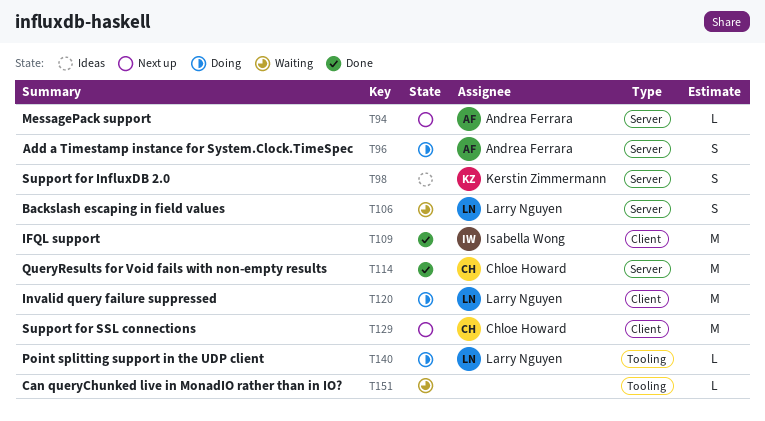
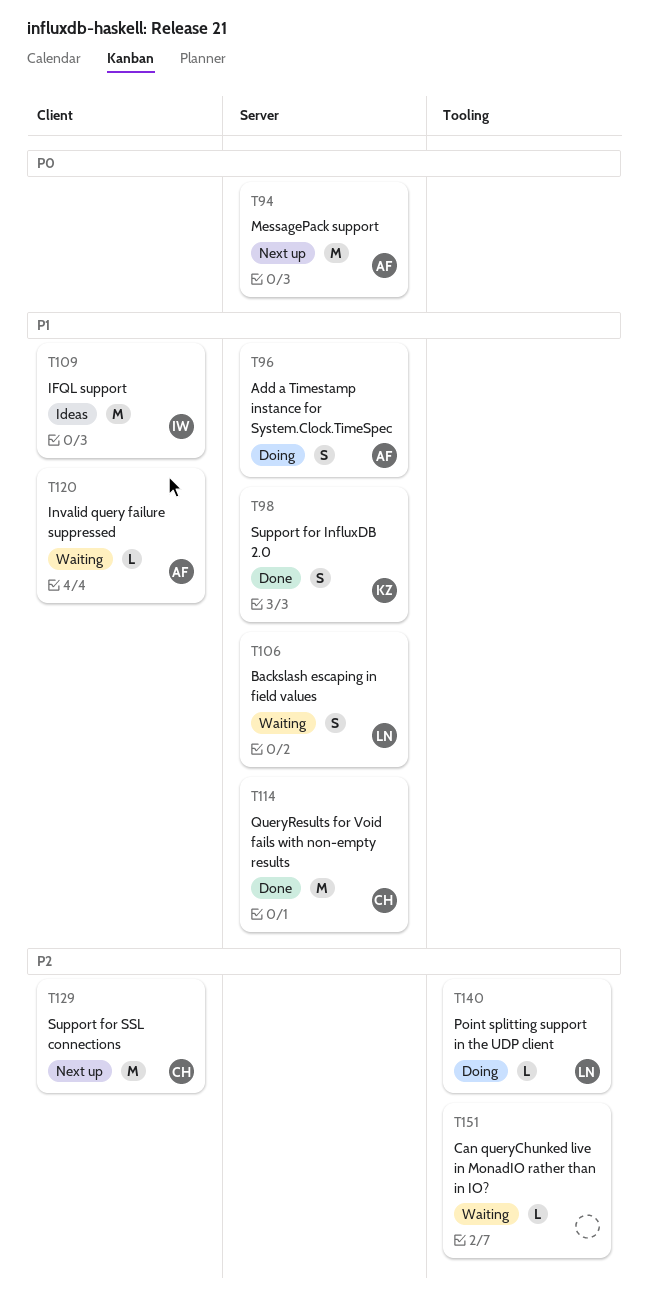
T94, estimate: L -> M
T98, status: Ideas -> Done
T109, status: Done -> Ideas
T120, status: Doing -> Waiting
T120, owner: Larry Nguyen -> Andrea Ferrara
T120, estimate: M -> L

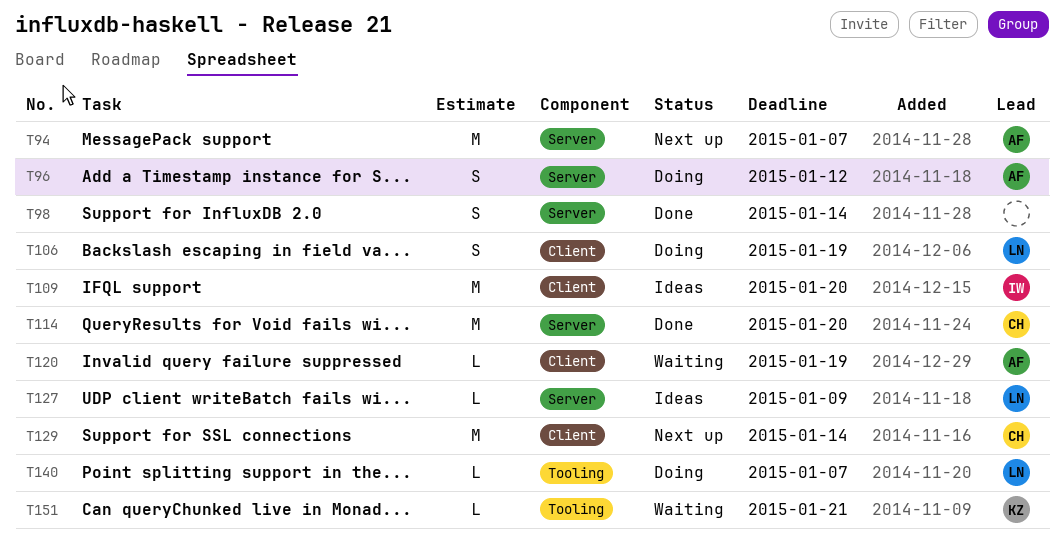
T98, owner: KZ -> none
T106, status: Waiting -> Doing
T106, label: Server -> Client
T127: none -> present
T151, owner: none -> KZ

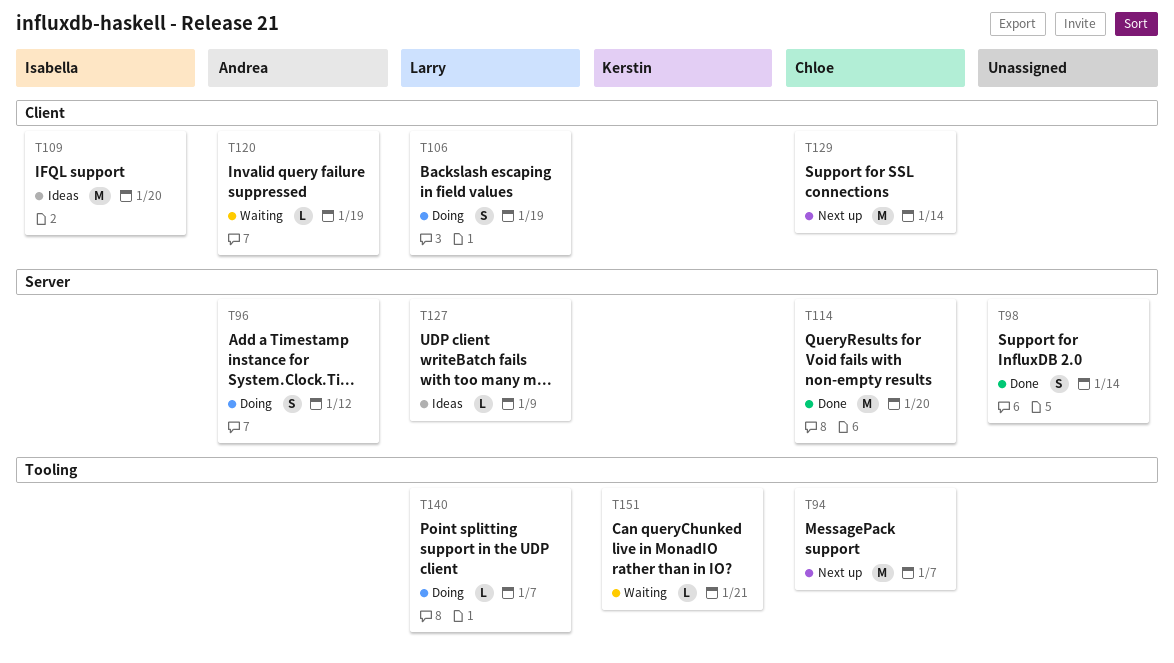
T94, owner: Andrea -> Chloe
T94, label: Server -> Tooling

